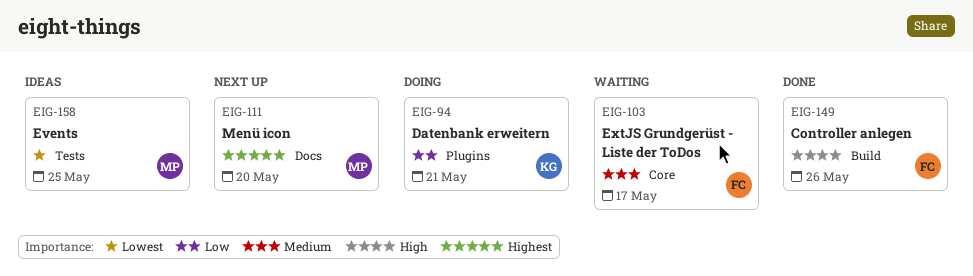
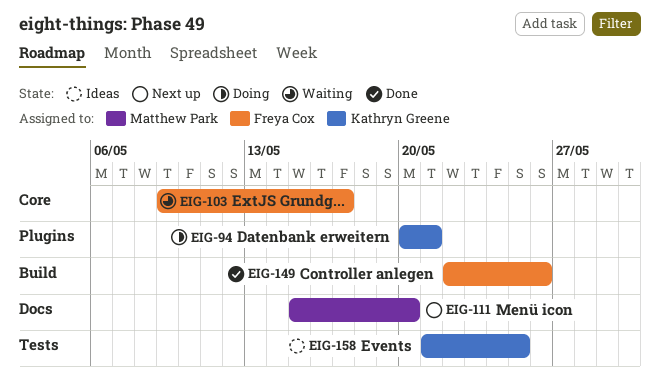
EIG-158, owner: Matthew Park -> Kathryn Greene

